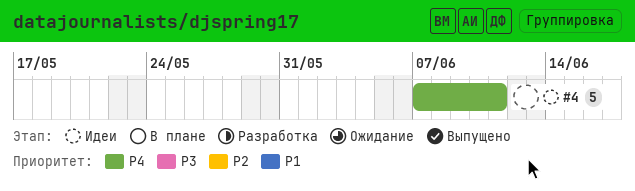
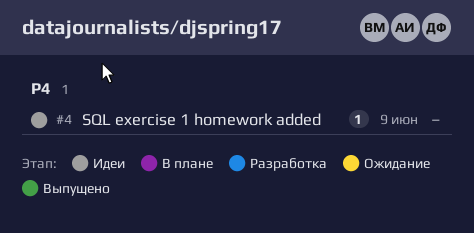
#4, estimate: 5 -> 1
#4, due: Jun 11 -> Jun 9

